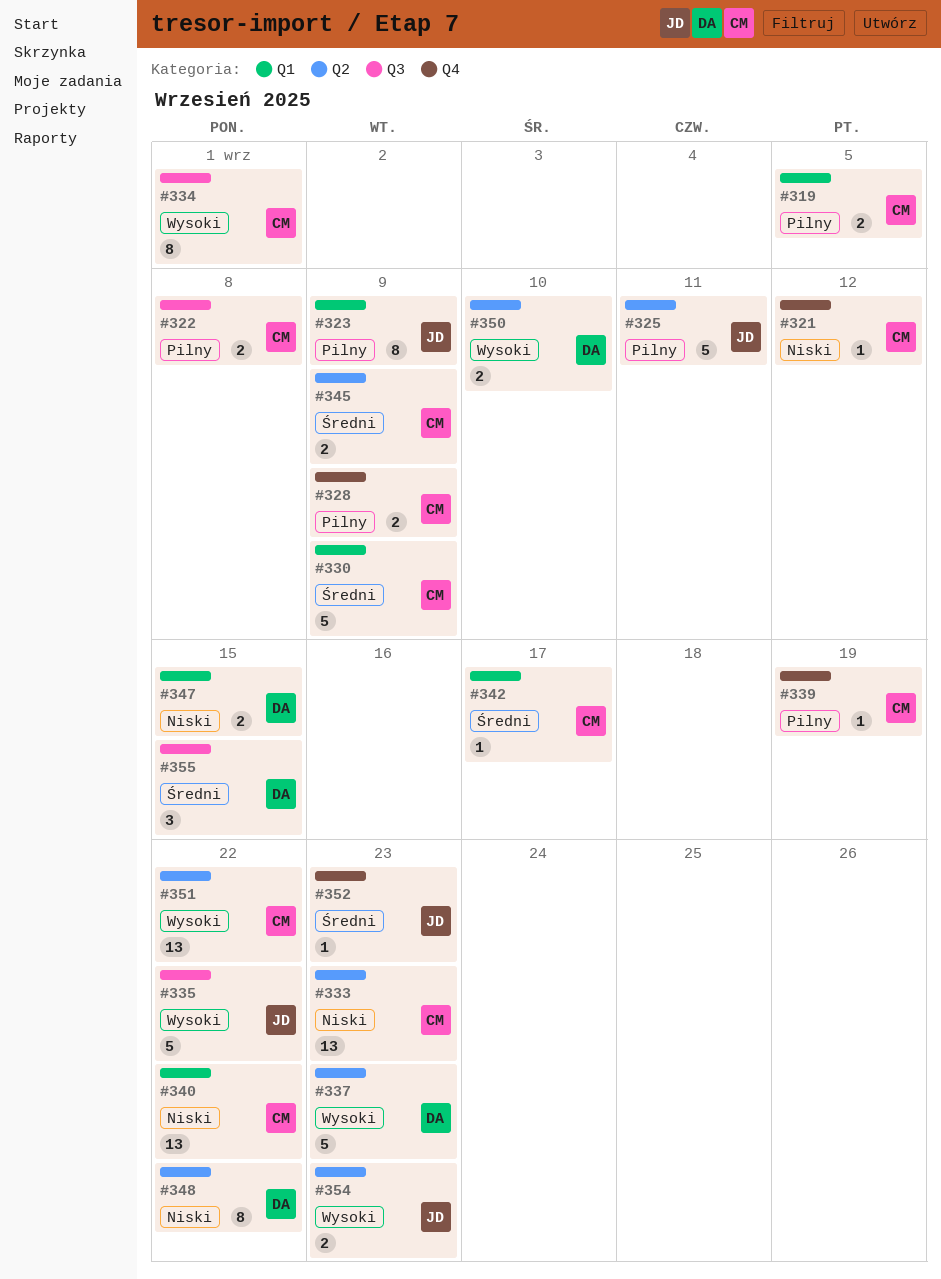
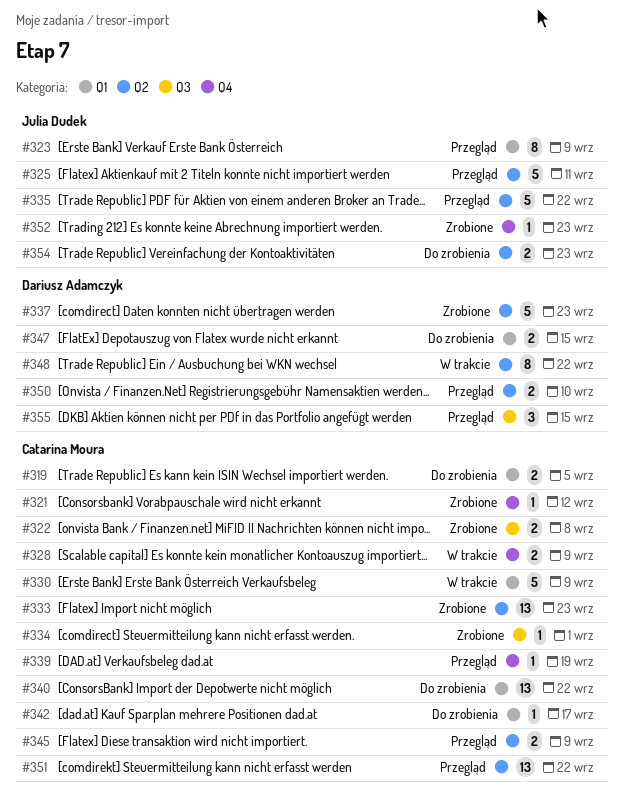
#334, estimate: 8 -> 1
#335, label: Q3 -> Q2

